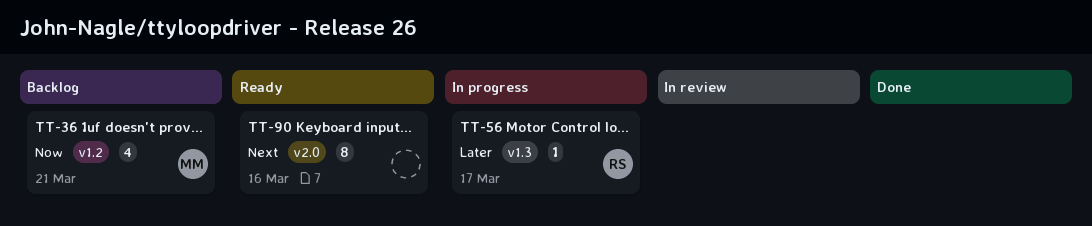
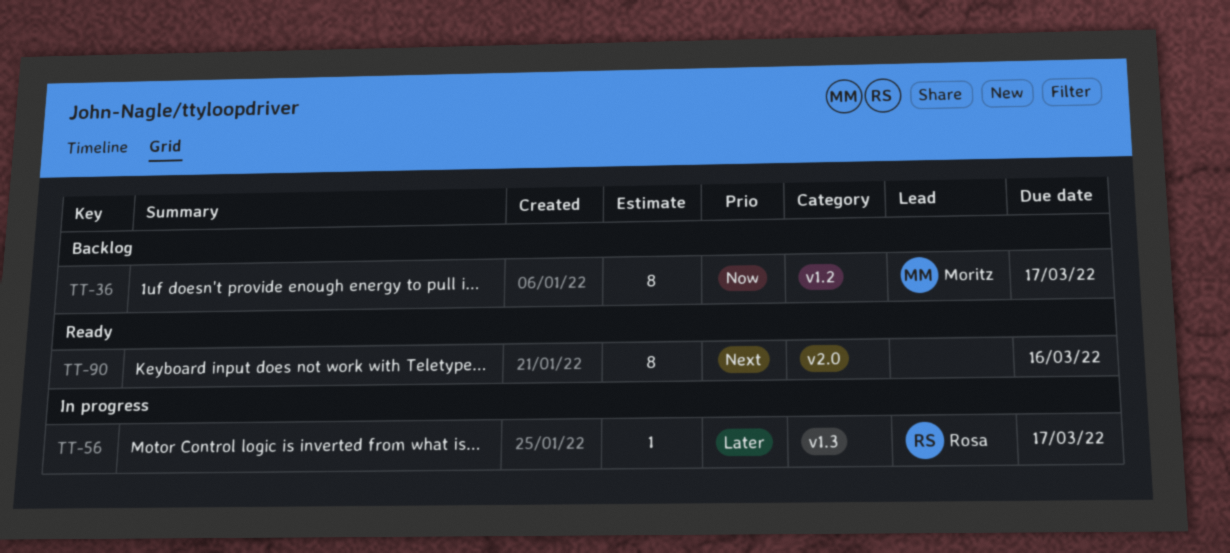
TT-36, estimate: 4 -> 8
TT-36, due: Mar 21 -> Mar 17

